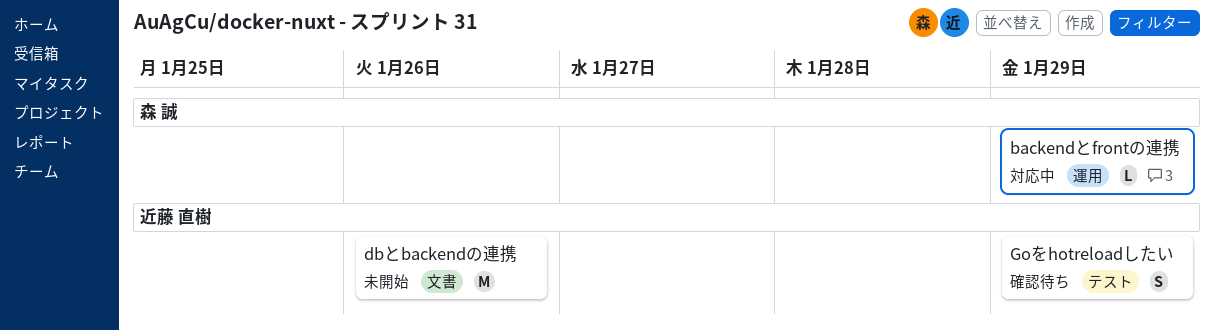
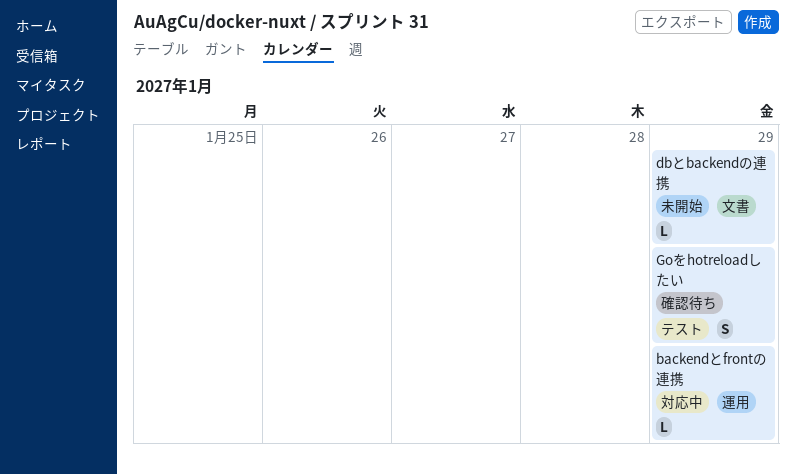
dbとbackendの連携, estimate: M -> L
dbとbackendの連携, due: Jan 26 -> Jan 29

